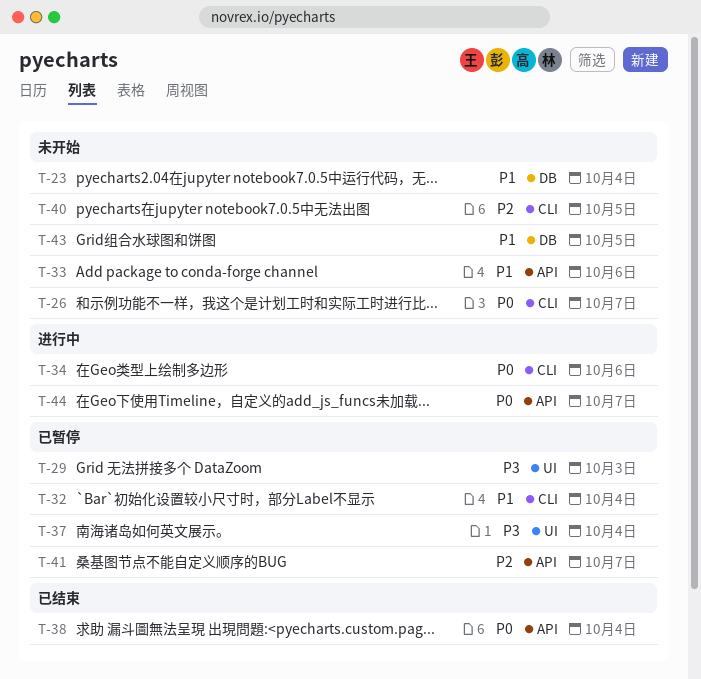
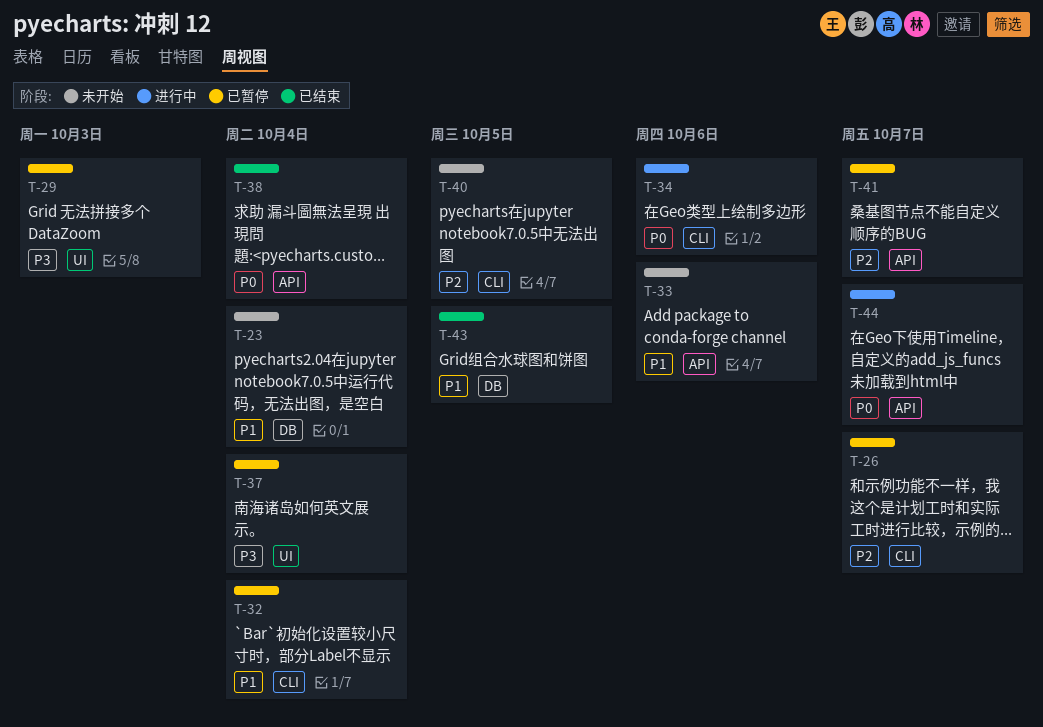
T-26, status: 未开始 -> 已暂停
T-26, priority: P0 -> P2
T-43, status: 未开始 -> 已结束

